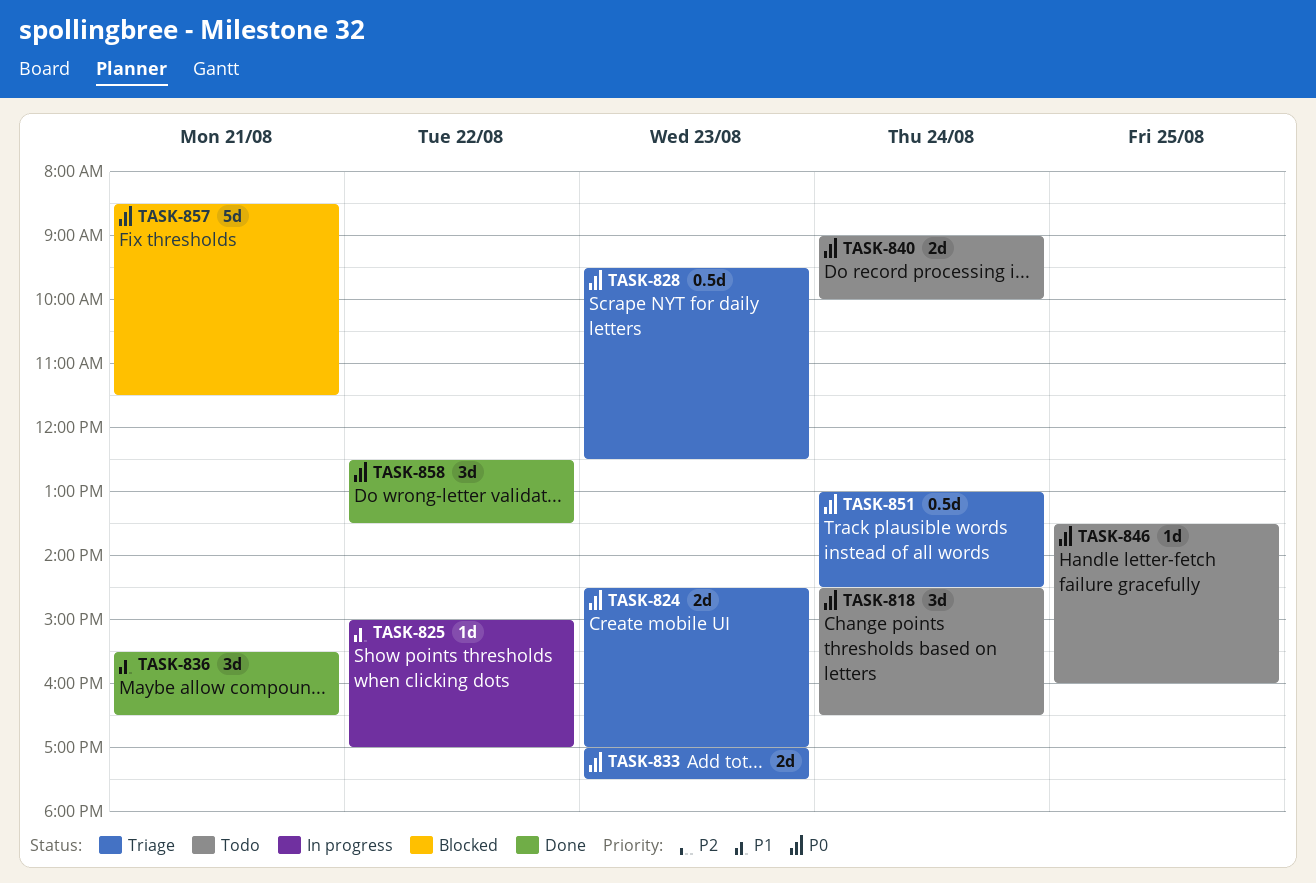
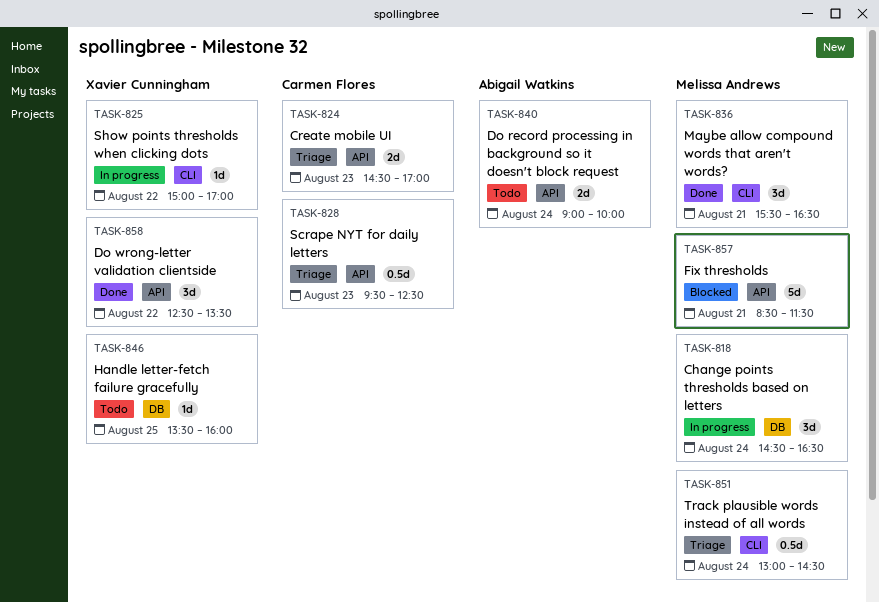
TASK-818, status: Todo -> In progress
TASK-833: present -> none

